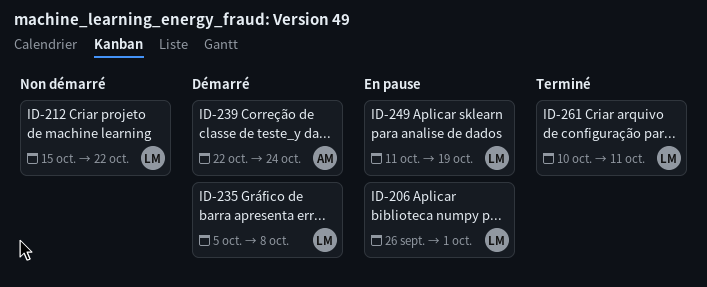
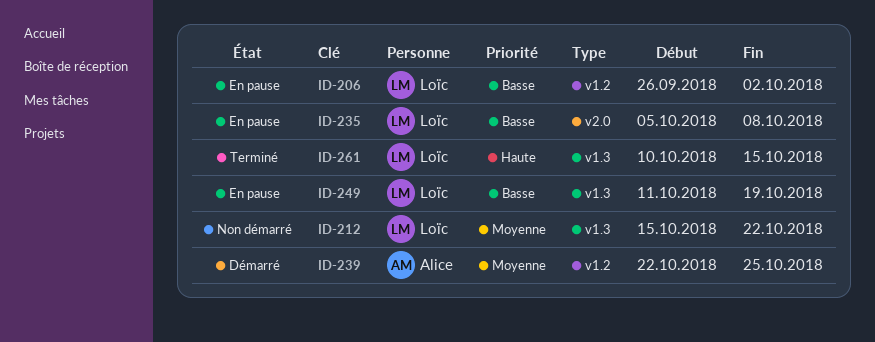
ID-206, due: Oct 1 -> Oct 2
ID-235, status: Démarré -> En pause
ID-239, due: Oct 24 -> Oct 25
ID-261, due: Oct 11 -> Oct 15

